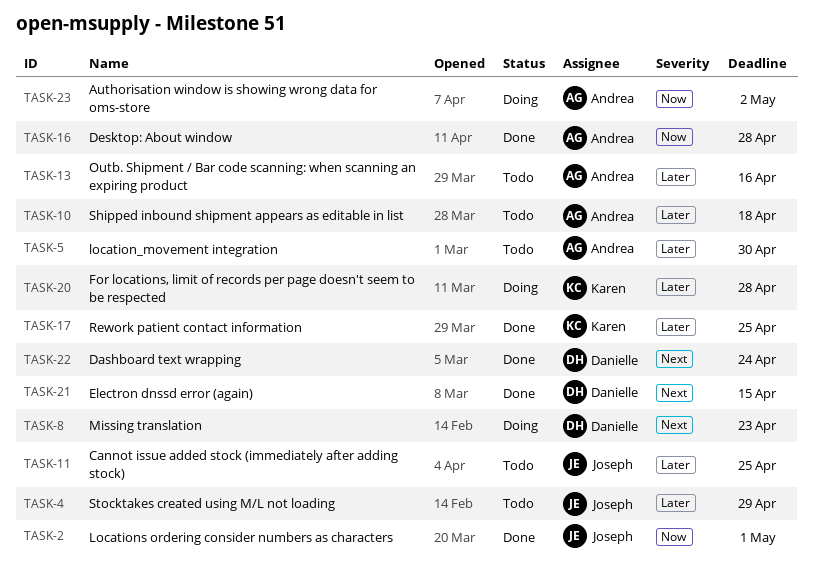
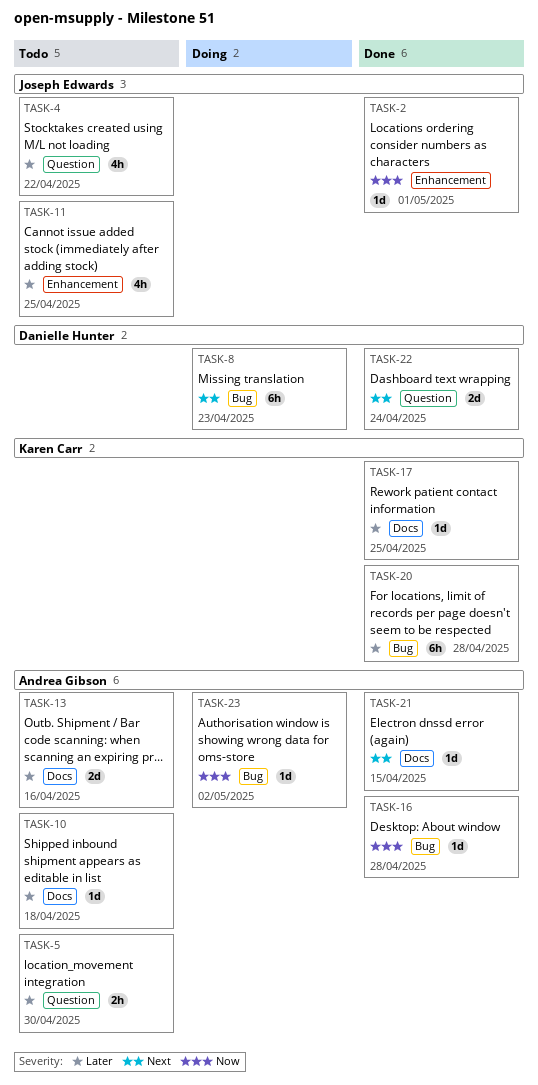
TASK-4, due: Apr 29 -> Apr 22
TASK-20, status: Doing -> Done
TASK-21, owner: Danielle Hunter -> Andrea Gibson

